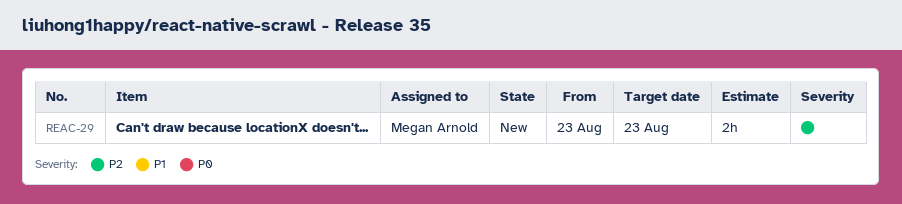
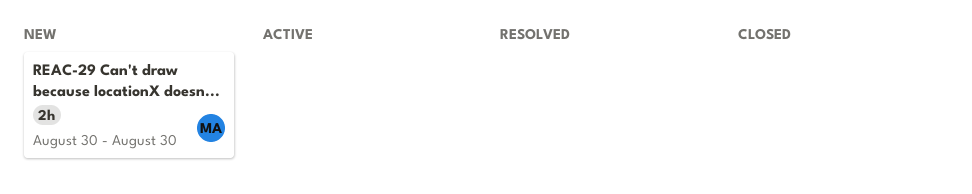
REAC-29, start: Aug 23 -> Aug 30
REAC-29, due: Aug 23 -> Aug 30

